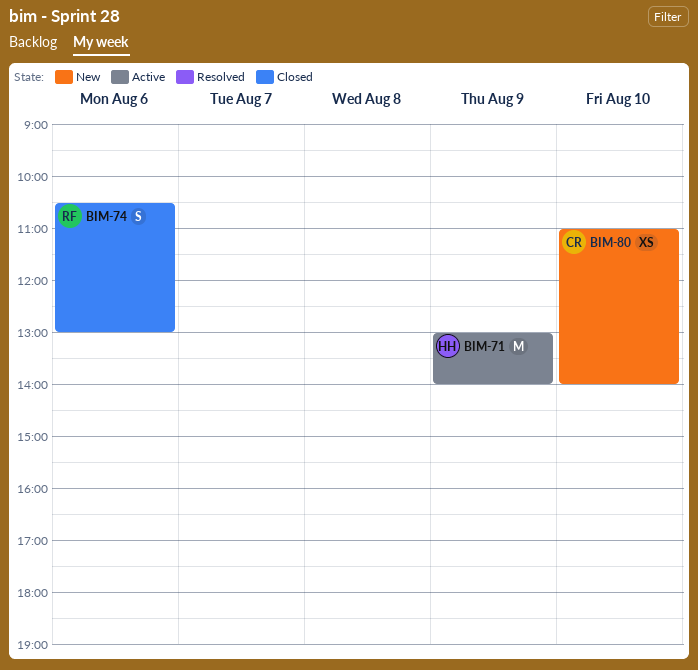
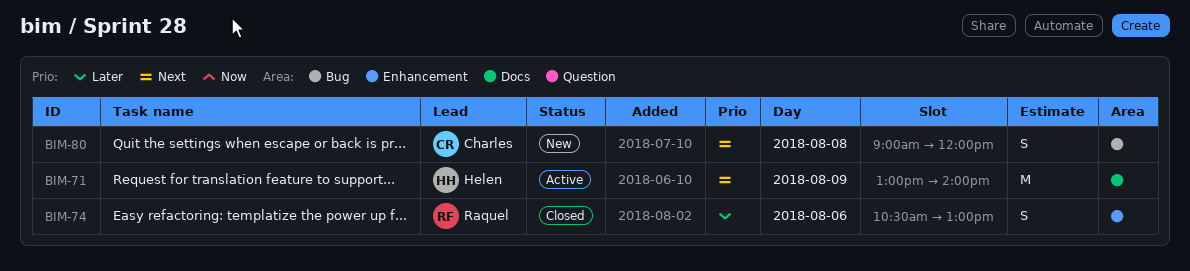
BIM-80, estimate: XS -> S
BIM-80, day: Aug 10 -> Aug 8
BIM-80, begins: 11:00 -> 09:00
BIM-80, ends: 14:00 -> 12:00

